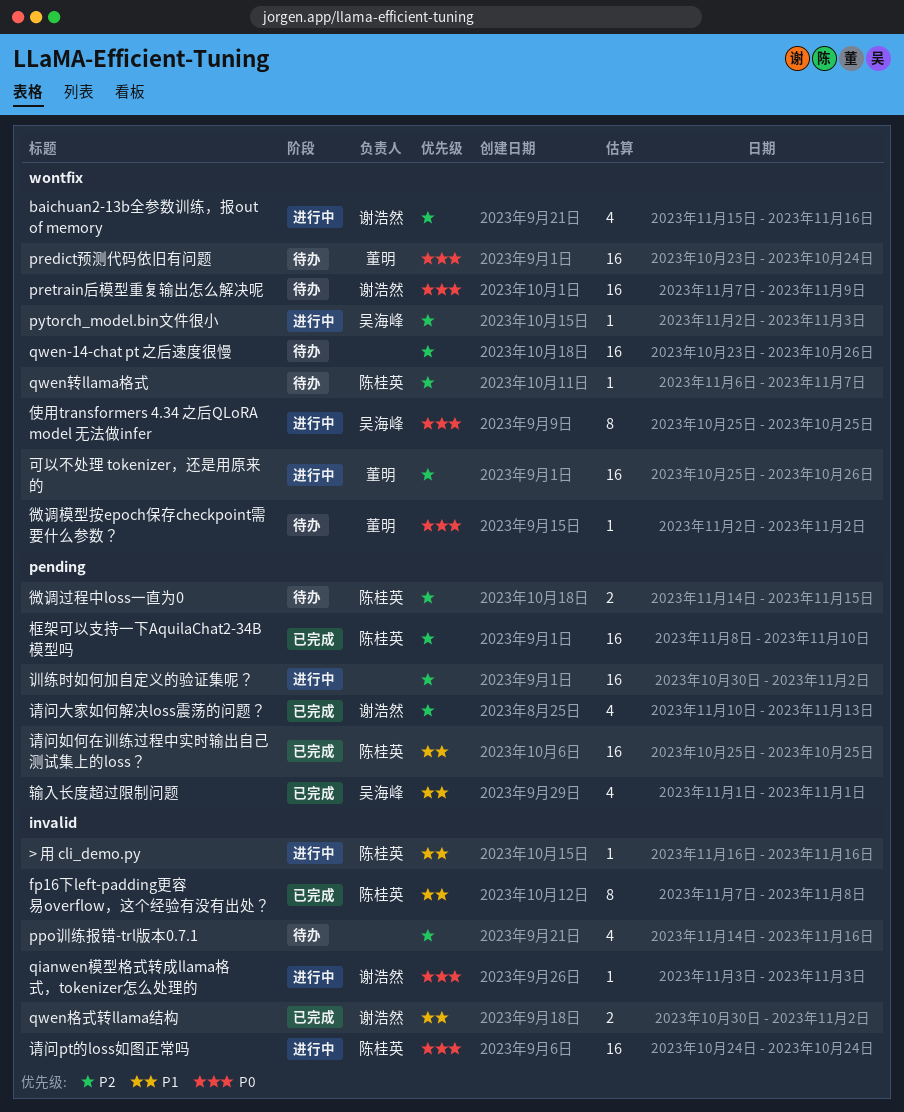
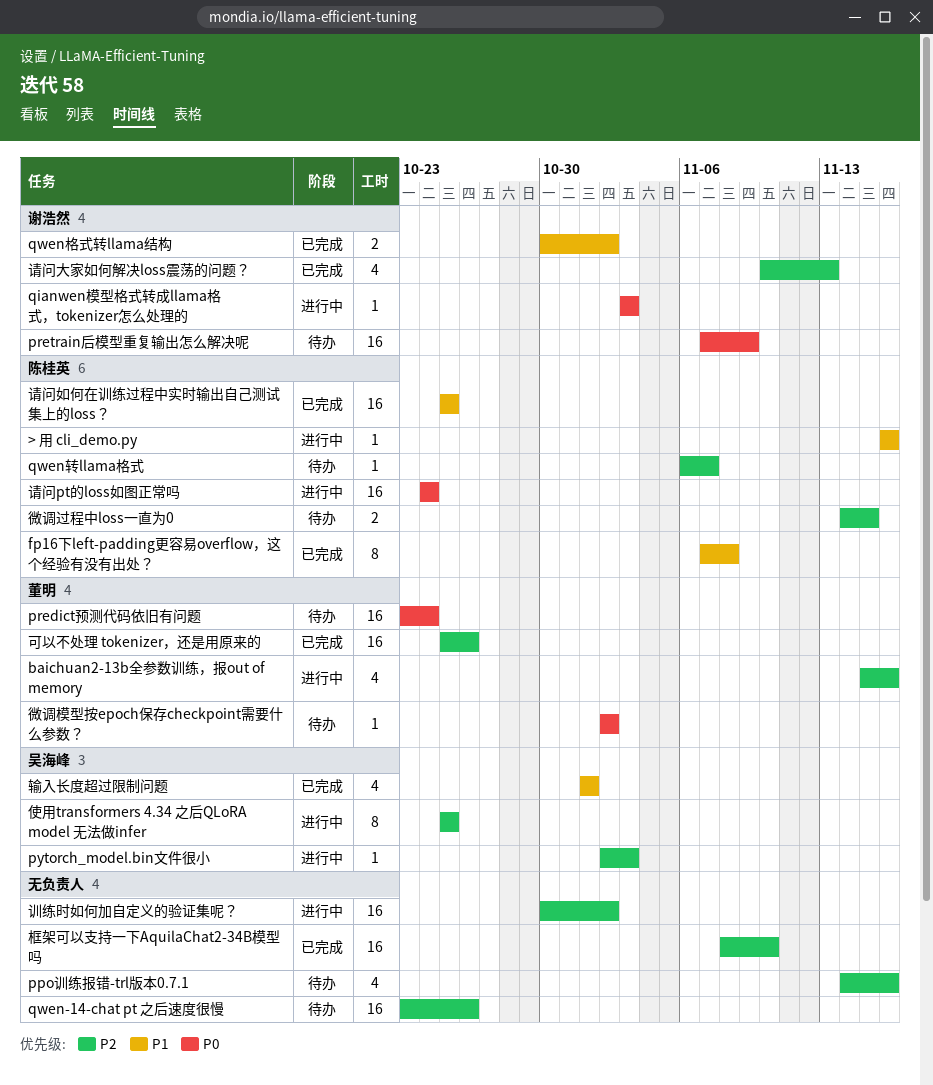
baichuan2-13b全参数训练，报out of memory, owner: 谢浩然 -> 董明
使用transformers 4.34 之后QLoRA model 无法做infer, priority: P0 -> P2
可以不处理 tokenizer，还是用原来的, status: 进行中 -> 已完成
框架可以支持一下AquilaChat2-34B模型吗, owner: 陈桂英 -> none

